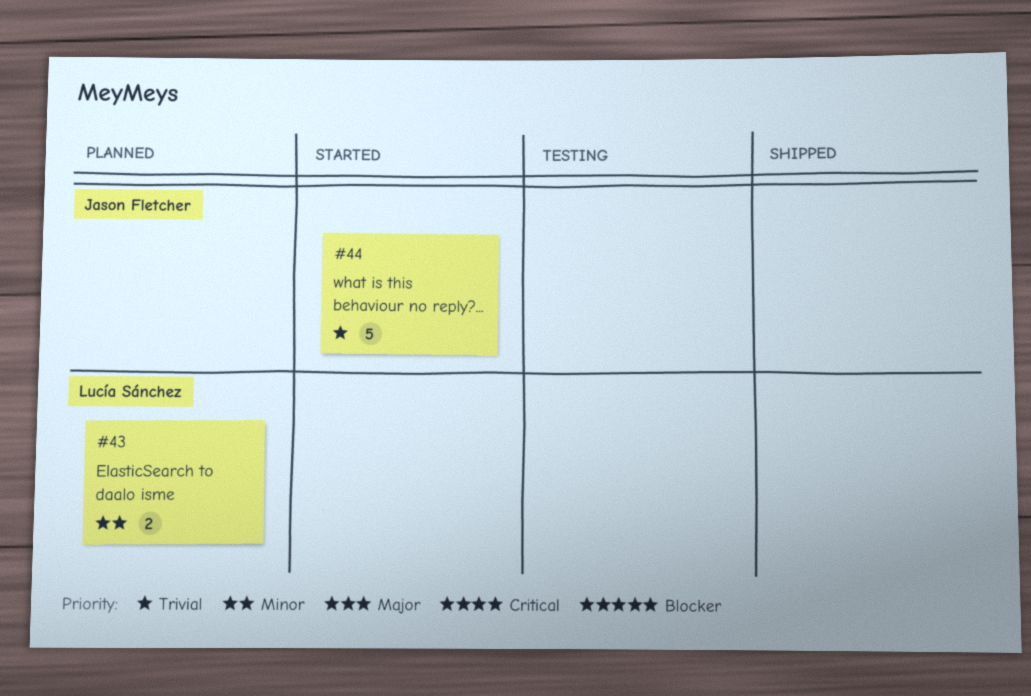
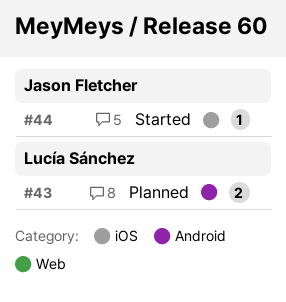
#44, estimate: 5 -> 1

